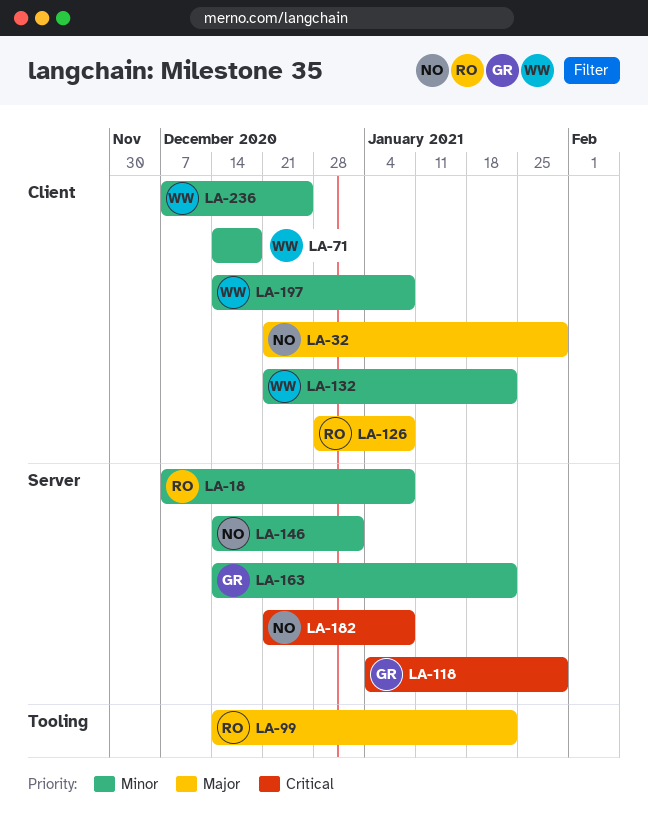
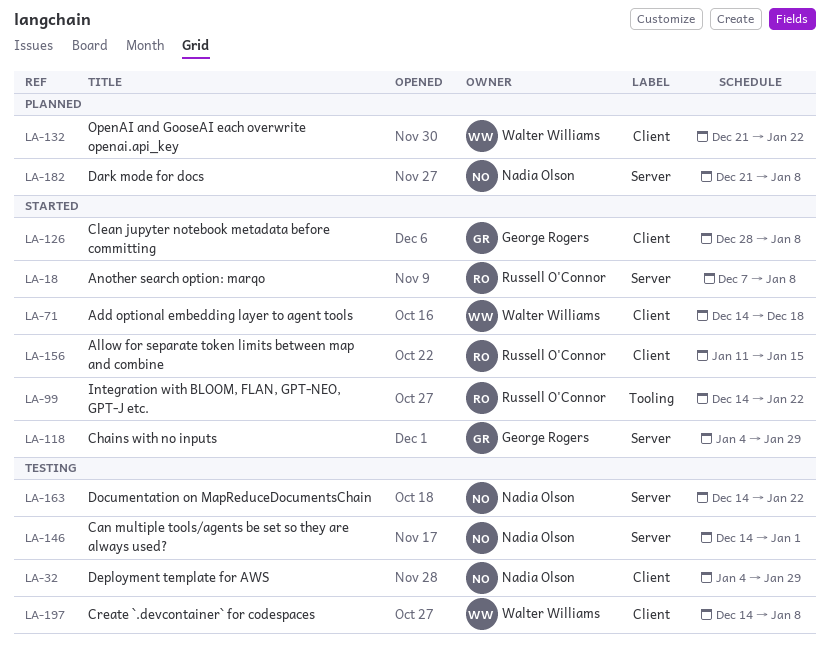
LA-32, start: Dec 21 -> Jan 4
LA-126, owner: Russell O'Connor -> George Rogers
LA-156: none -> present
LA-163, owner: George Rogers -> Nadia Olson
LA-236: present -> none

